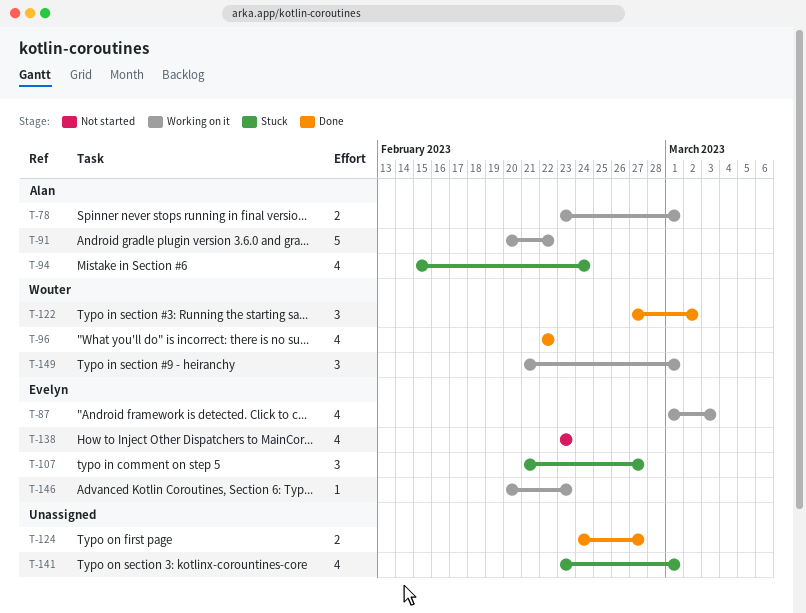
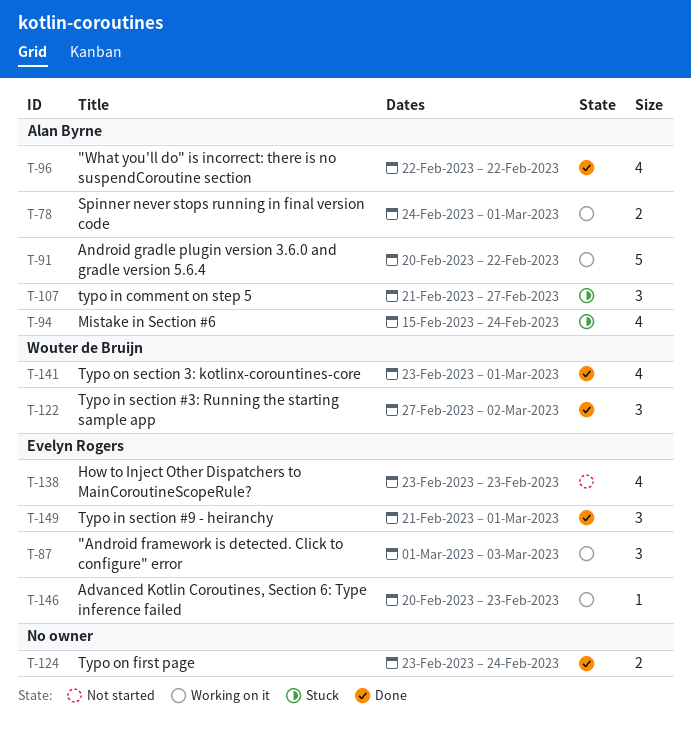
T-78, start: Feb 23 -> Feb 24
T-87, estimate: 4 -> 3
T-96, owner: Wouter de Bruijn -> Alan Byrne
T-107, owner: Evelyn Rogers -> Alan Byrne
T-124, start: Feb 24 -> Feb 23
T-124, due: Feb 27 -> Feb 24
T-141, status: Stuck -> Done
T-141, owner: none -> Wouter de Bruijn
T-149, status: Working on it -> Done
T-149, owner: Wouter de Bruijn -> Evelyn Rogers

